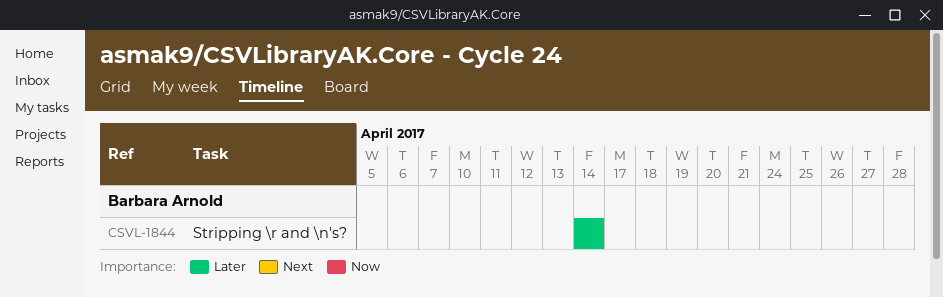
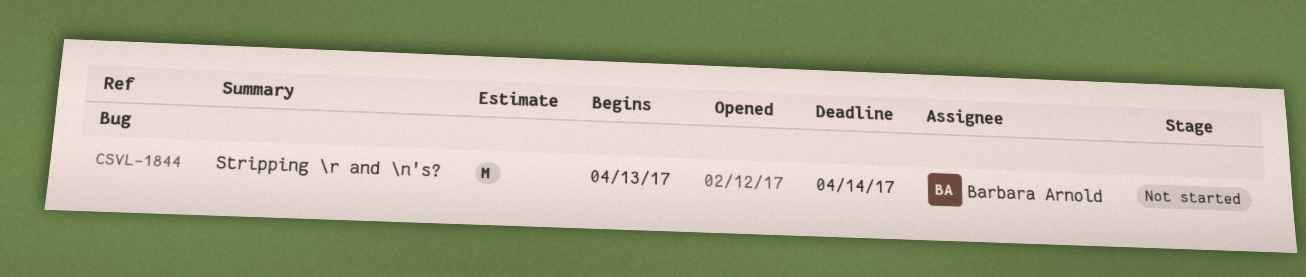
CSVL-1844, start: Apr 14 -> Apr 13

